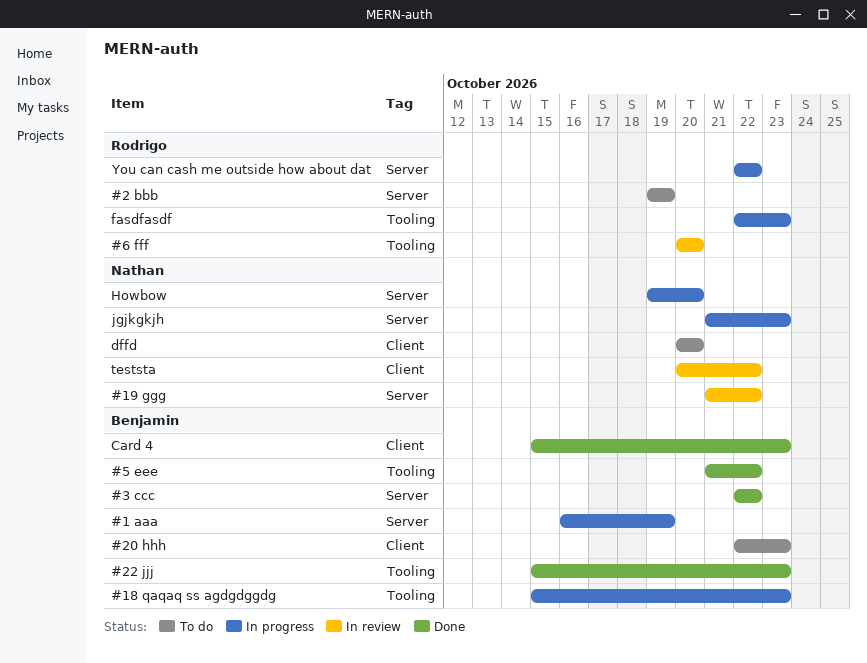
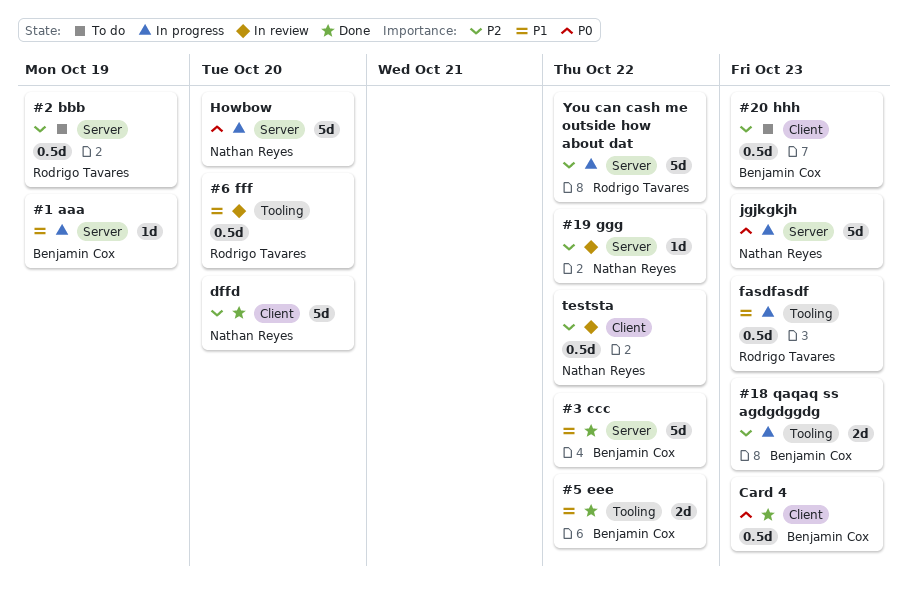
#22 jjj: present -> none
dffd, status: To do -> Done

